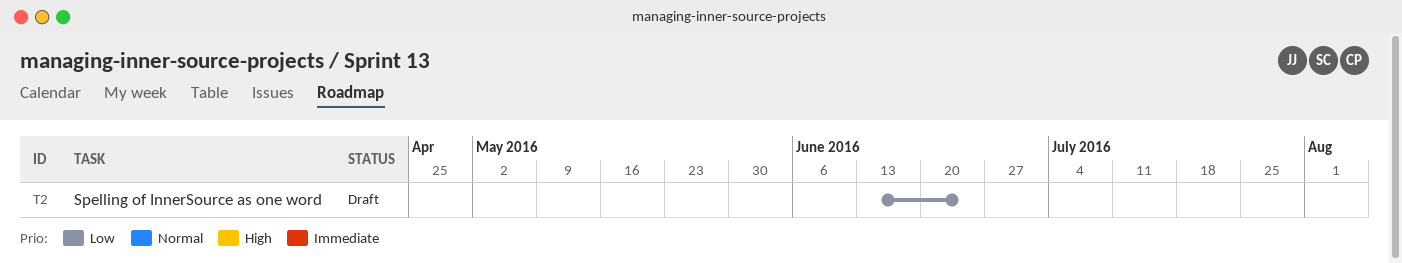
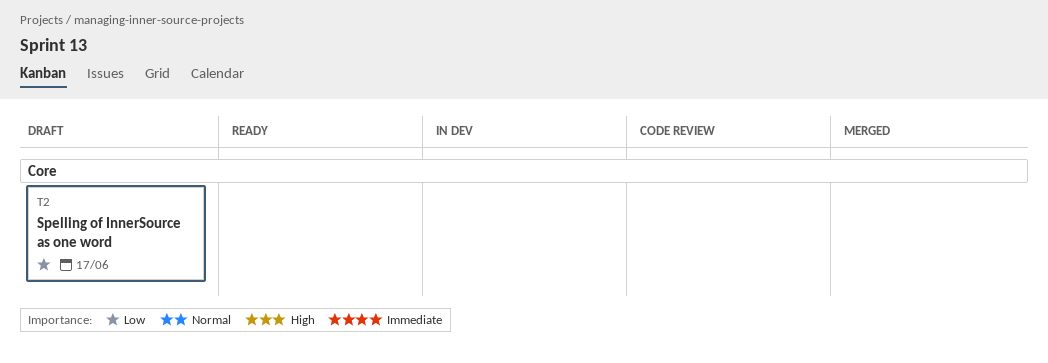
T2, due: Jun 24 -> Jun 17

